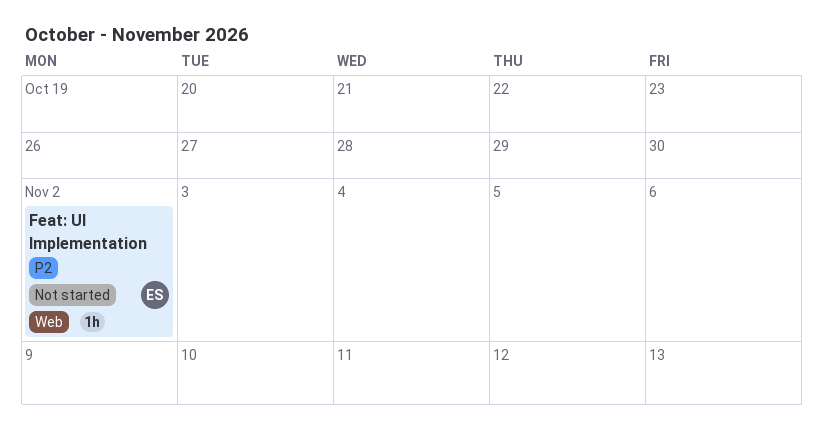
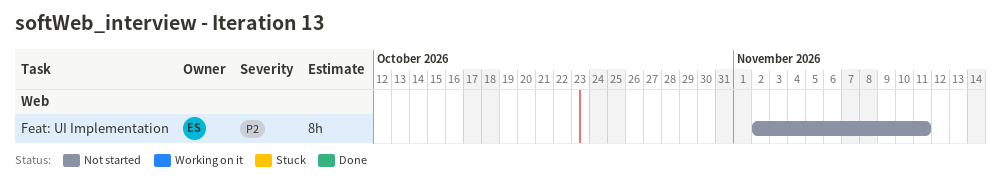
Feat: UI Implementation, estimate: 1h -> 8h
Feat: UI Implementation, due: Nov 2 -> Nov 11

